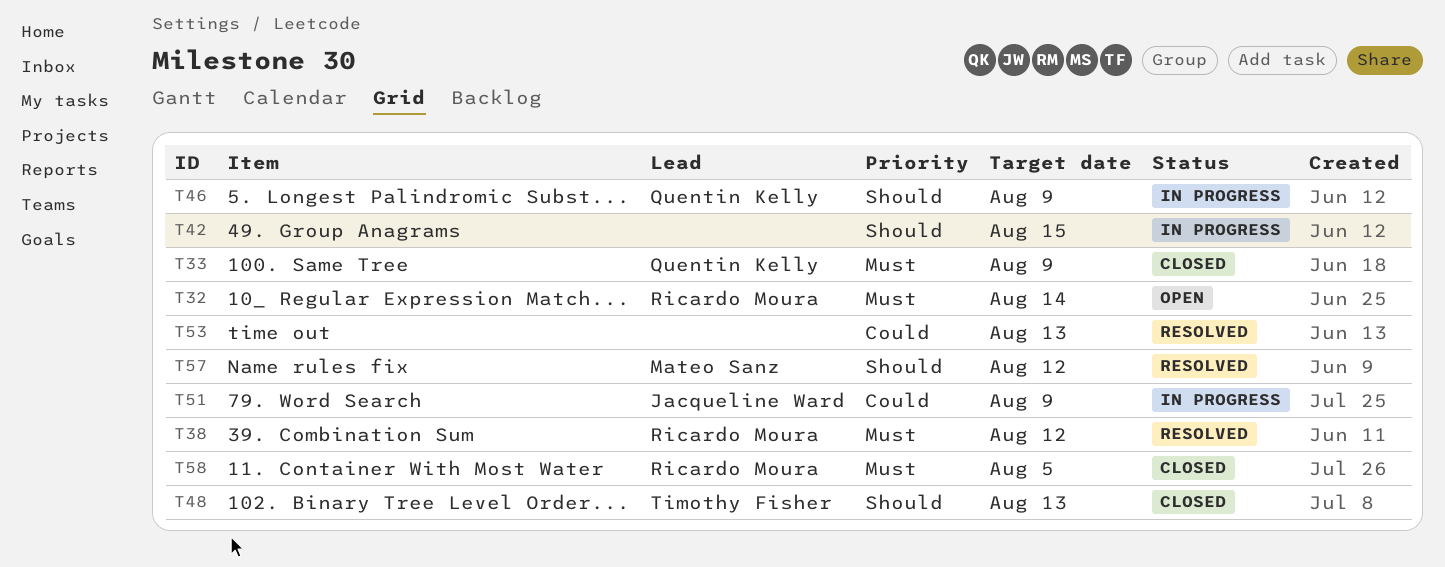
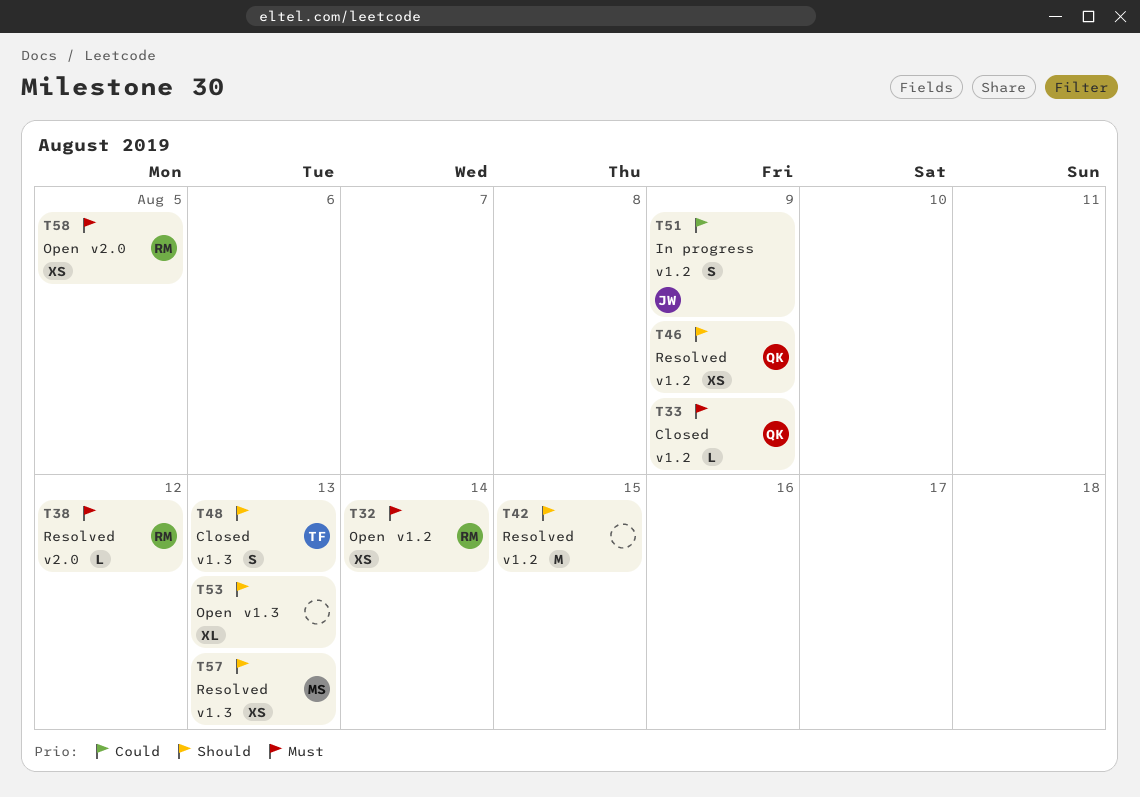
T42, status: In progress -> Resolved
T46, status: In progress -> Resolved
T53, status: Resolved -> Open
T53, priority: Could -> Should
T57, due: Aug 12 -> Aug 13
T58, status: Closed -> Open

